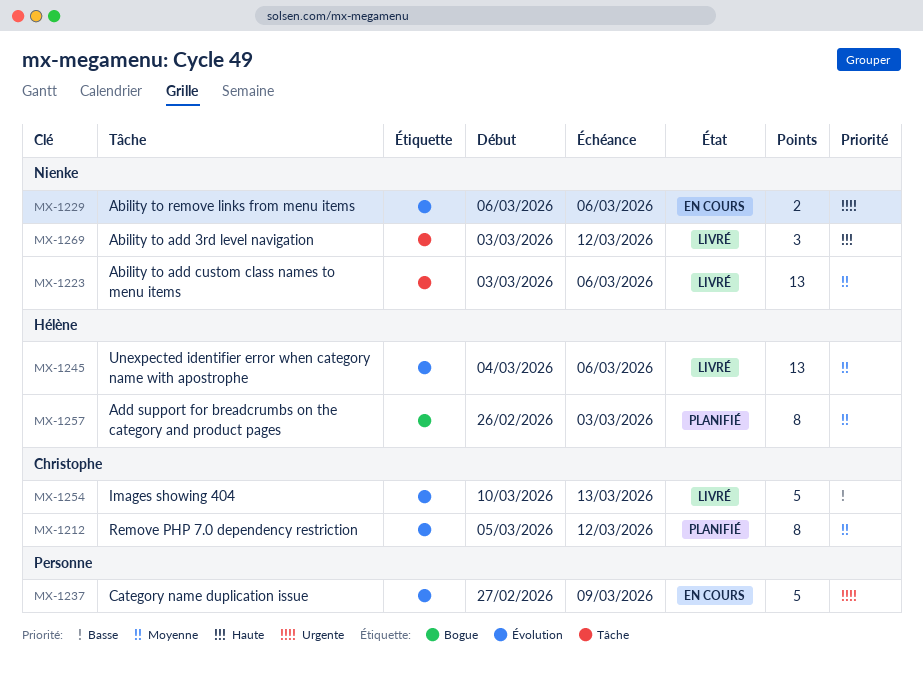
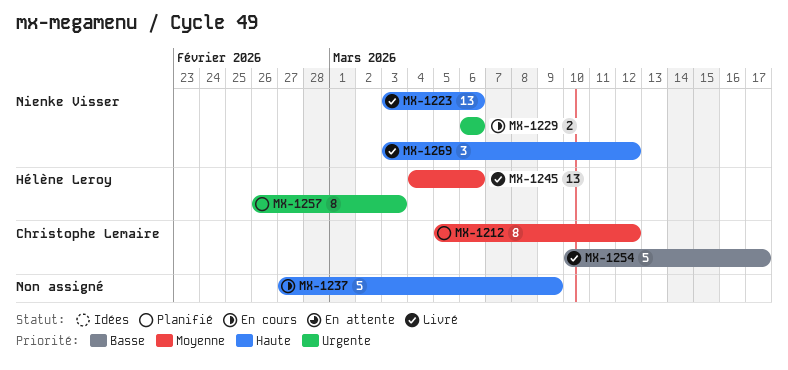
MX-1223, priority: Moyenne -> Haute
MX-1237, priority: Urgente -> Haute
MX-1254, due: Mar 13 -> Mar 17
MX-1257, priority: Moyenne -> Urgente

